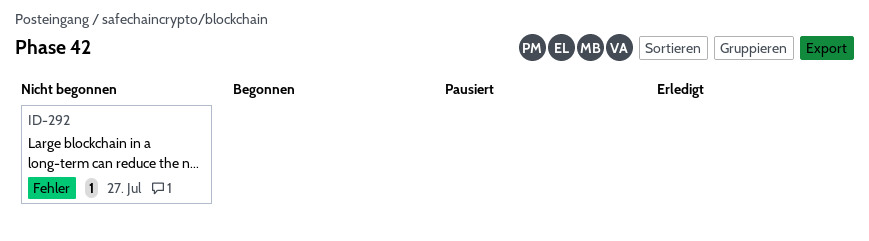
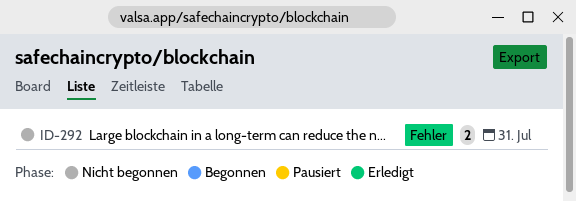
ID-292, estimate: 1 -> 2
ID-292, due: Jul 27 -> Jul 31

